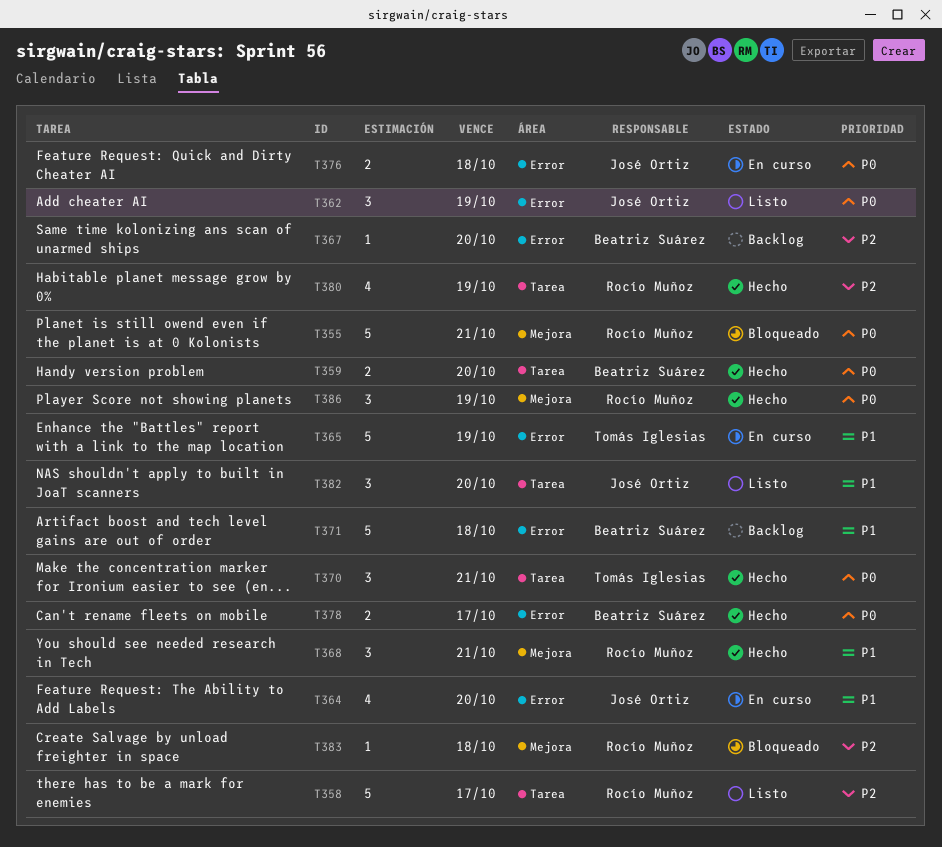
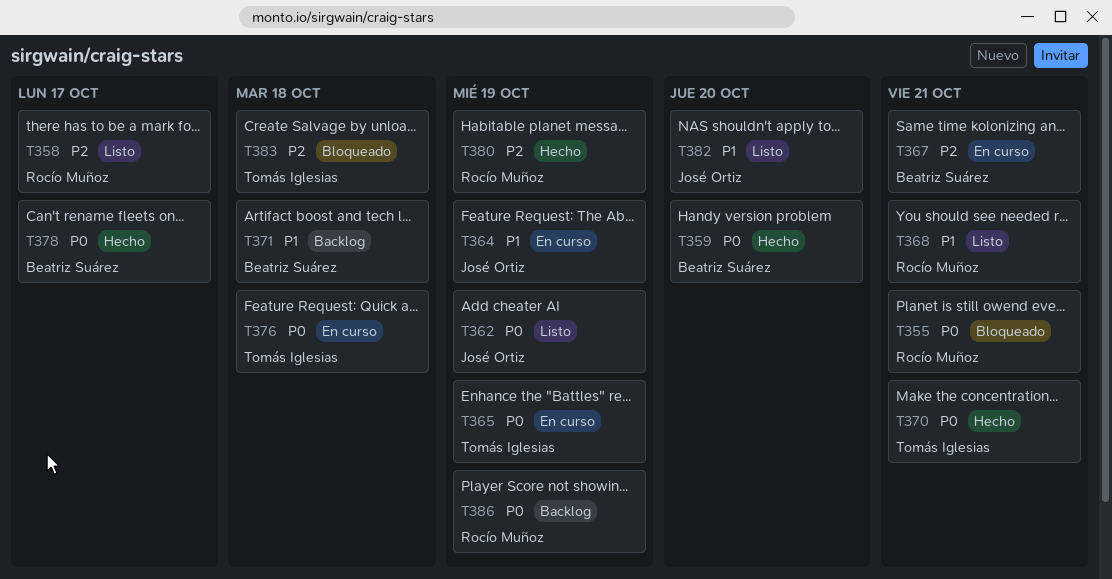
T364, due: Oct 20 -> Oct 19
T365, priority: P1 -> P0
T367, status: Backlog -> En curso
T367, due: Oct 20 -> Oct 21
T368, status: Hecho -> Listo
T376, owner: José Ortiz -> Tomás Iglesias
T383, owner: Rocío Muñoz -> Tomás Iglesias
T386, status: Hecho -> Backlog

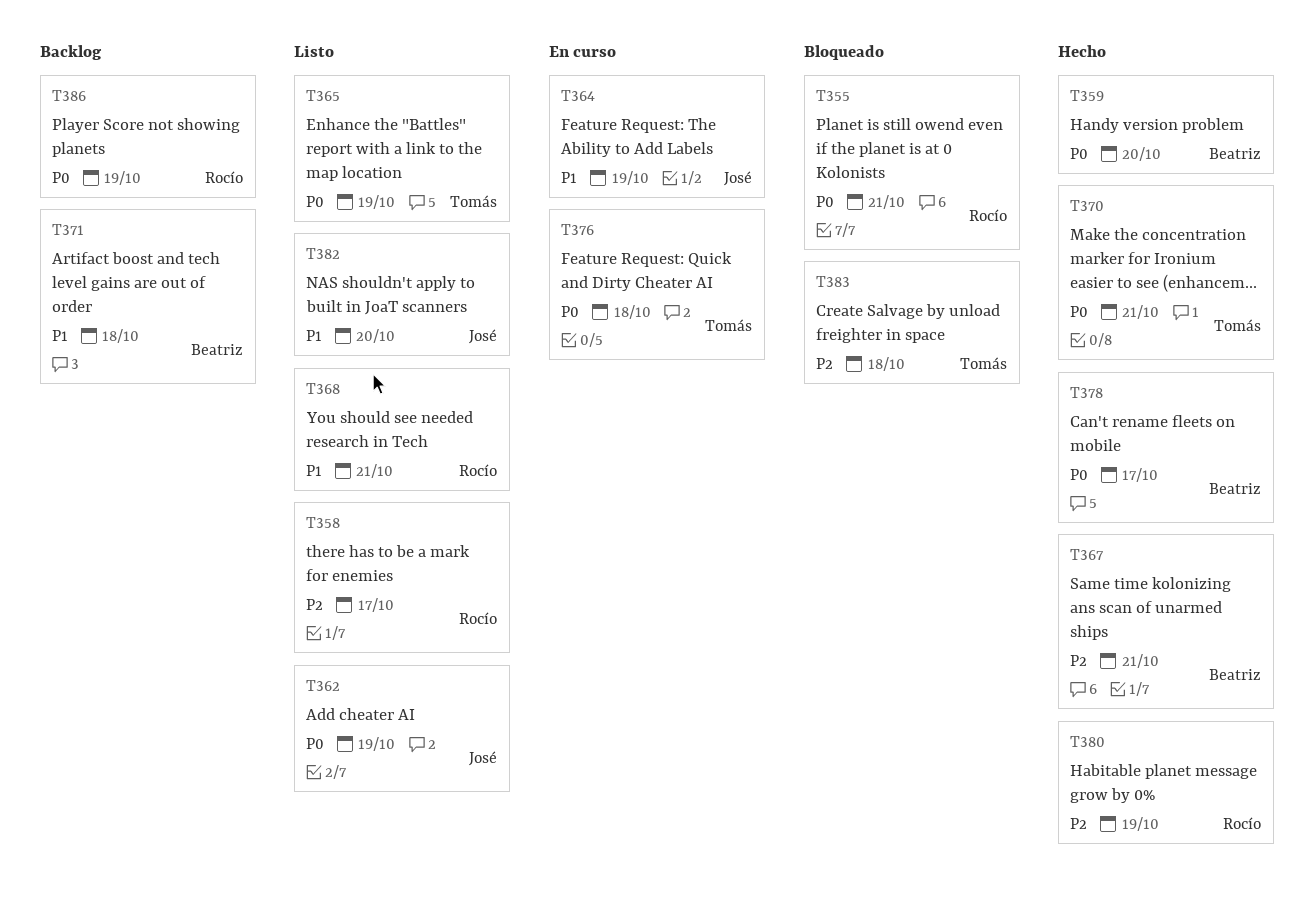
T365, status: En curso -> Listo
T367, status: En curso -> Hecho

